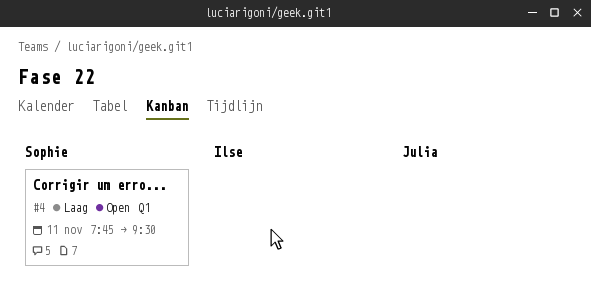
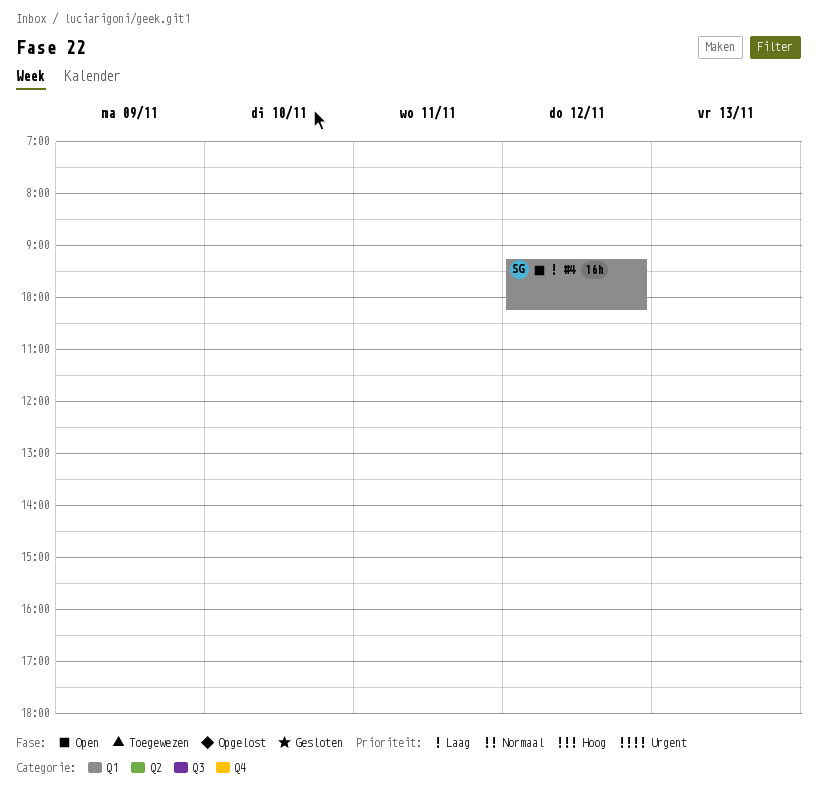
#4, day: Nov 11 -> Nov 12
#4, begins: 07:45 -> 09:15
#4, ends: 09:30 -> 10:15

